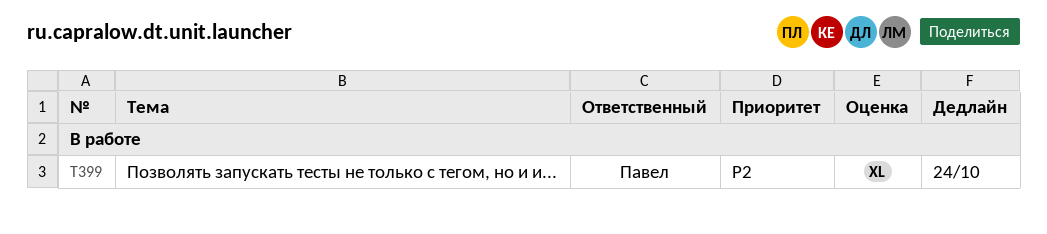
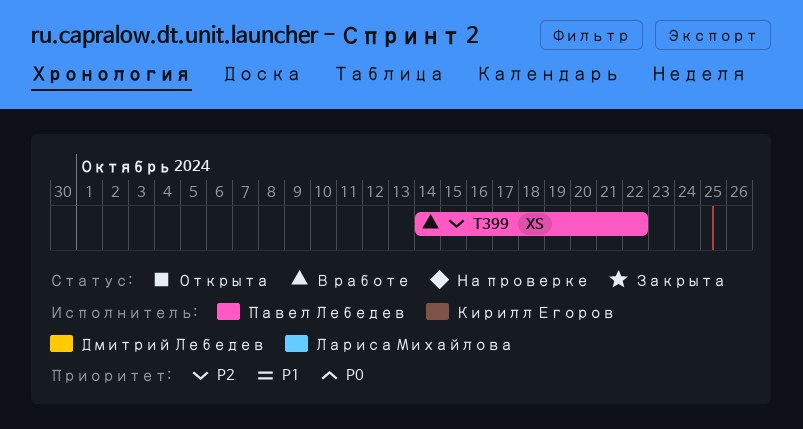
T399, estimate: XL -> XS
T399, due: Oct 24 -> Oct 22

